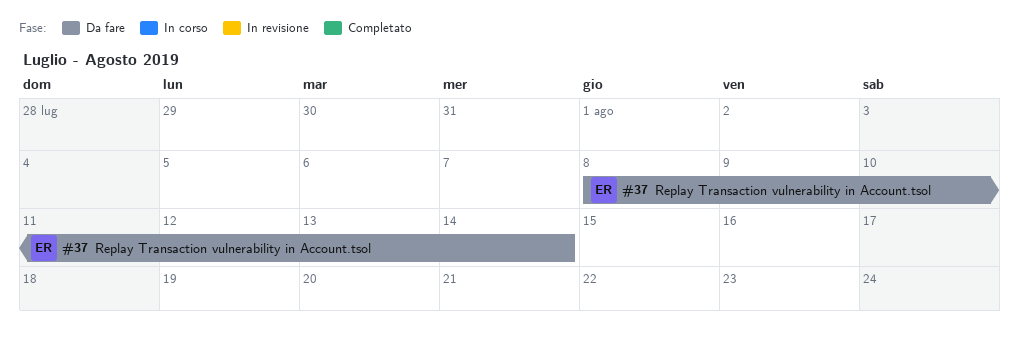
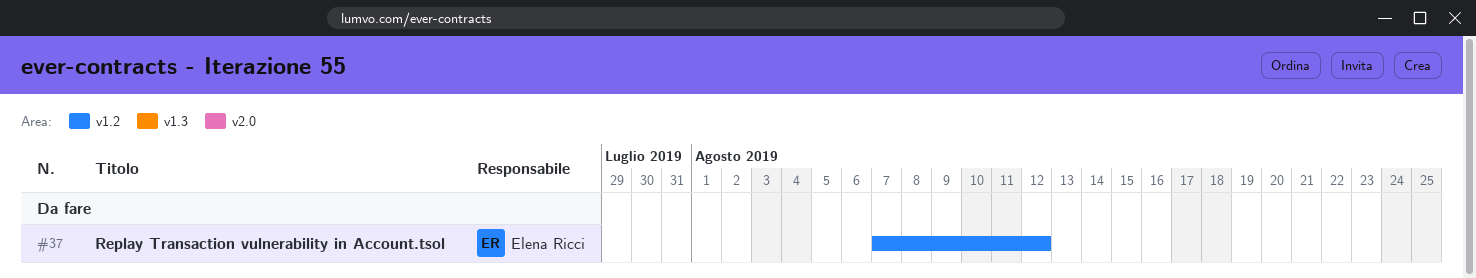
#37, start: Aug 8 -> Aug 7
#37, due: Aug 14 -> Aug 12

